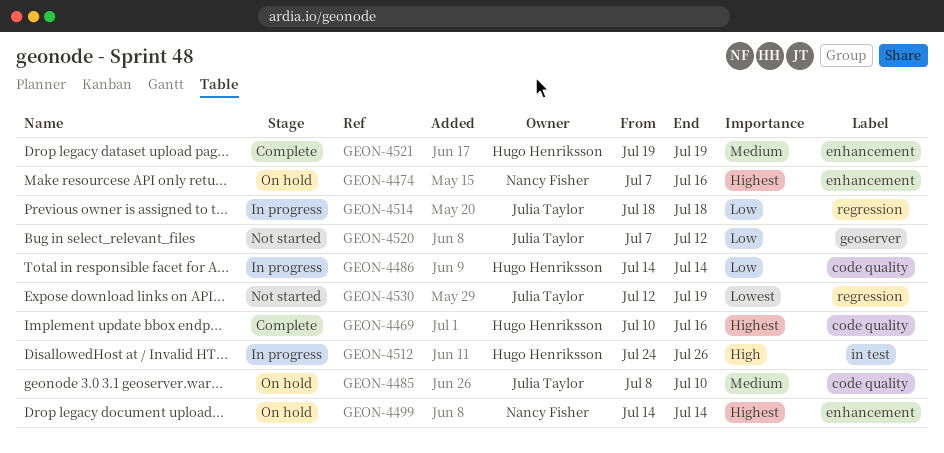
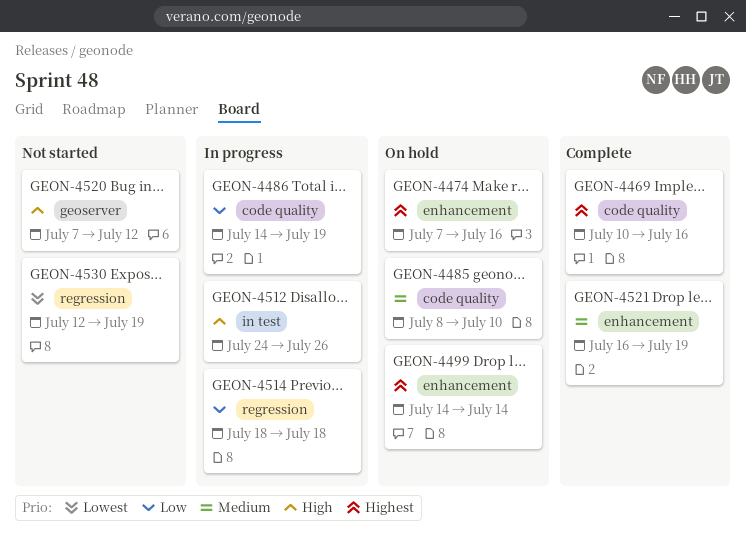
GEON-4486, due: Jul 14 -> Jul 19
GEON-4520, priority: Low -> High
GEON-4521, start: Jul 19 -> Jul 16

